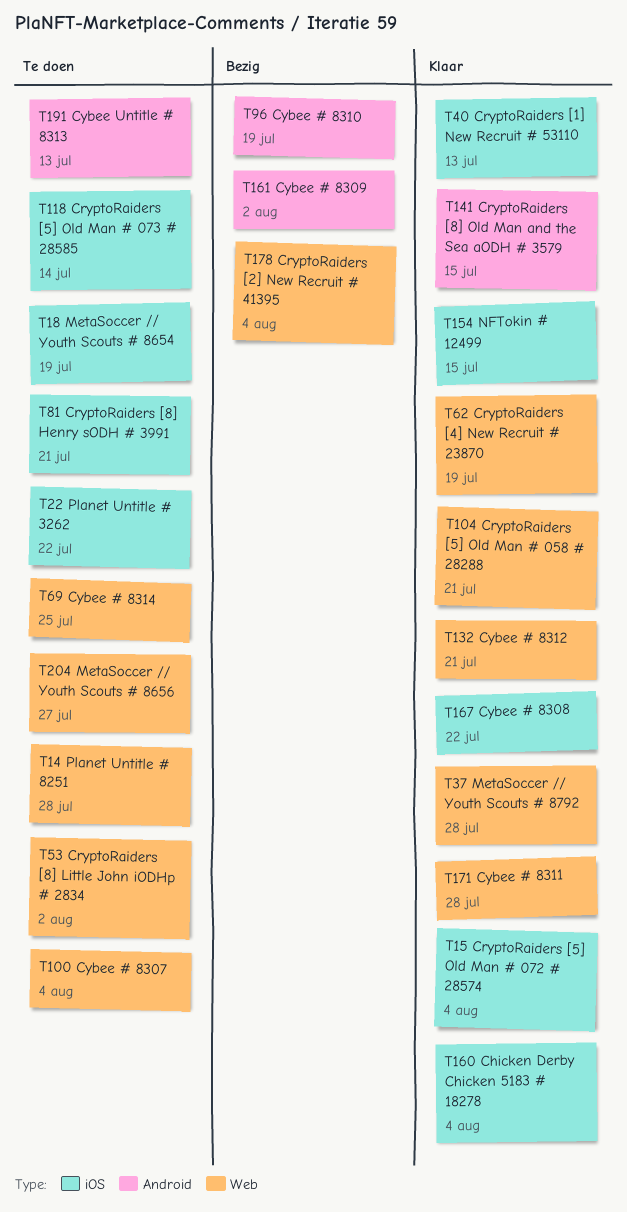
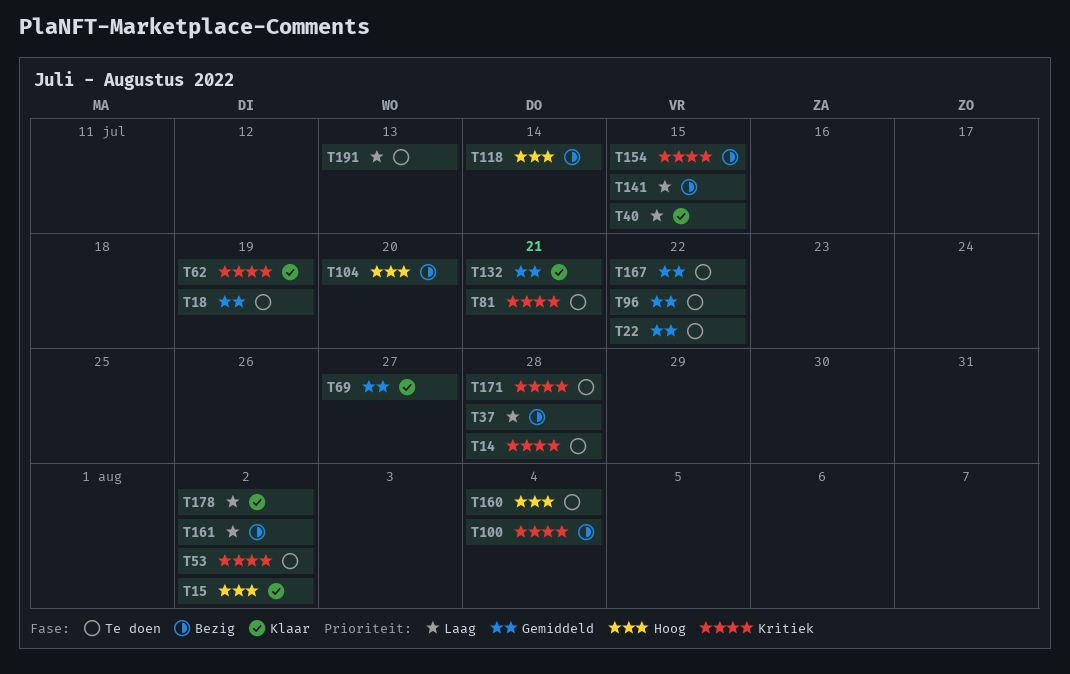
T15, due: Aug 4 -> Aug 2
T37, status: Klaar -> Bezig
T40, due: Jul 13 -> Jul 15
T69, status: Te doen -> Klaar
T69, due: Jul 25 -> Jul 27
T96, status: Bezig -> Te doen
T96, due: Jul 19 -> Jul 22
T100, status: Te doen -> Bezig
T104, status: Klaar -> Bezig
T104, due: Jul 21 -> Jul 20
T118, status: Te doen -> Bezig
T141, status: Klaar -> Bezig
T154, status: Klaar -> Bezig
T160, status: Klaar -> Te doen
T167, status: Klaar -> Te doen
T171, status: Klaar -> Te doen
T178, status: Bezig -> Klaar
T178, due: Aug 4 -> Aug 2
T204: present -> none

